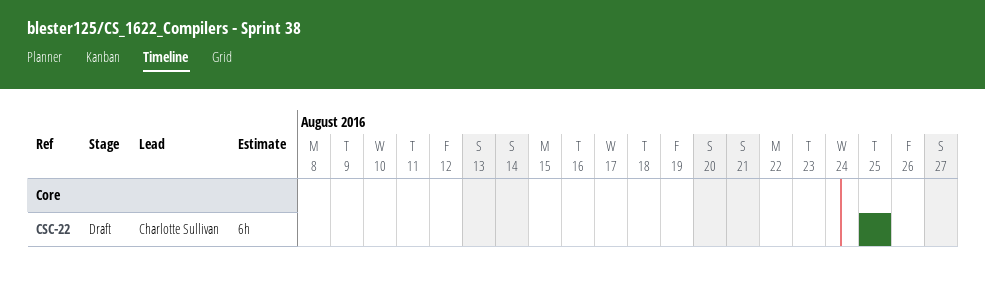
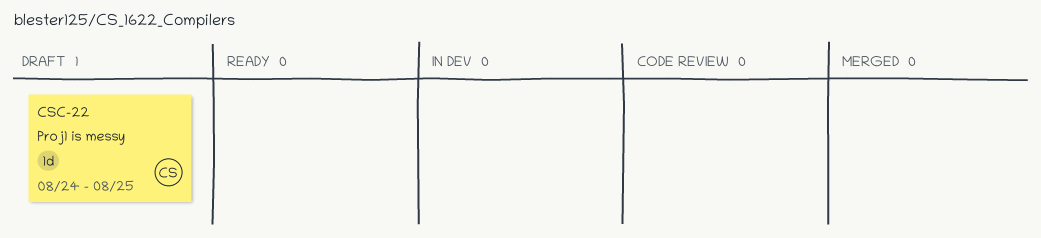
CSC-22, estimate: 6h -> 1d
CSC-22, start: Aug 25 -> Aug 24

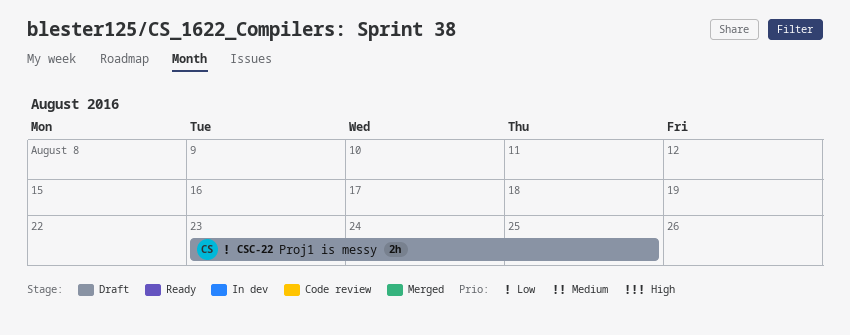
CSC-22, estimate: 1d -> 2h
CSC-22, start: Aug 24 -> Aug 23

